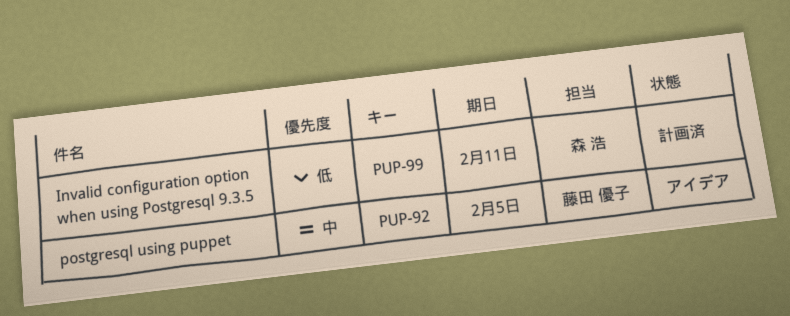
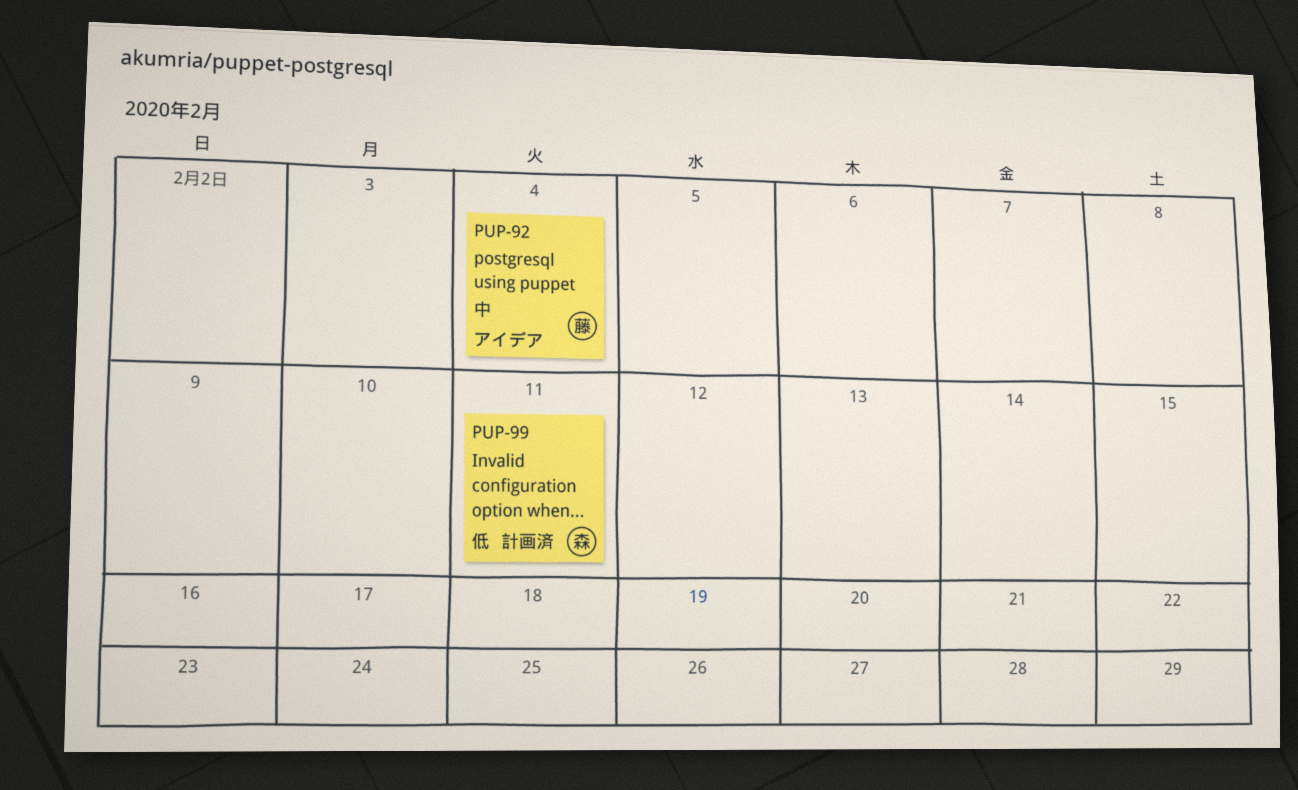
PUP-92, due: Feb 5 -> Feb 4

